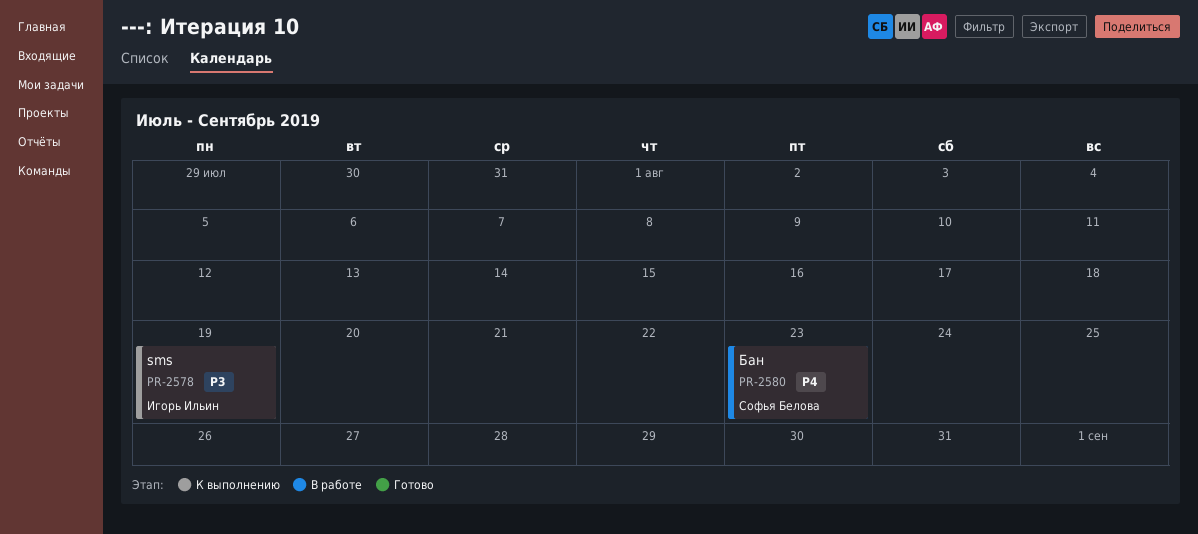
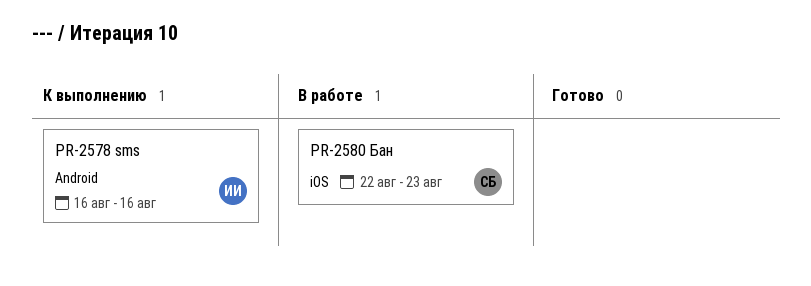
PR-2578, due: Aug 19 -> Aug 16

